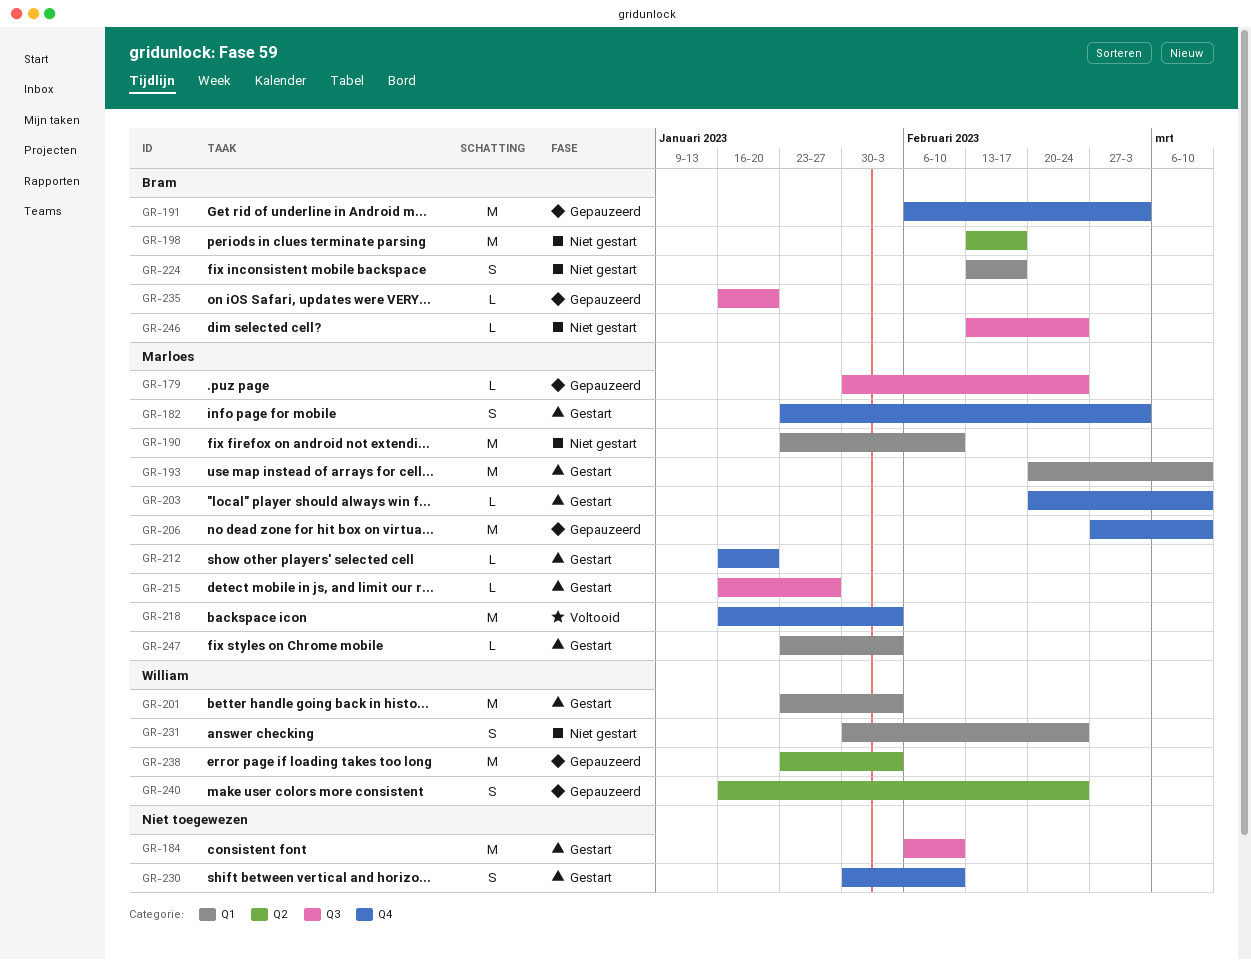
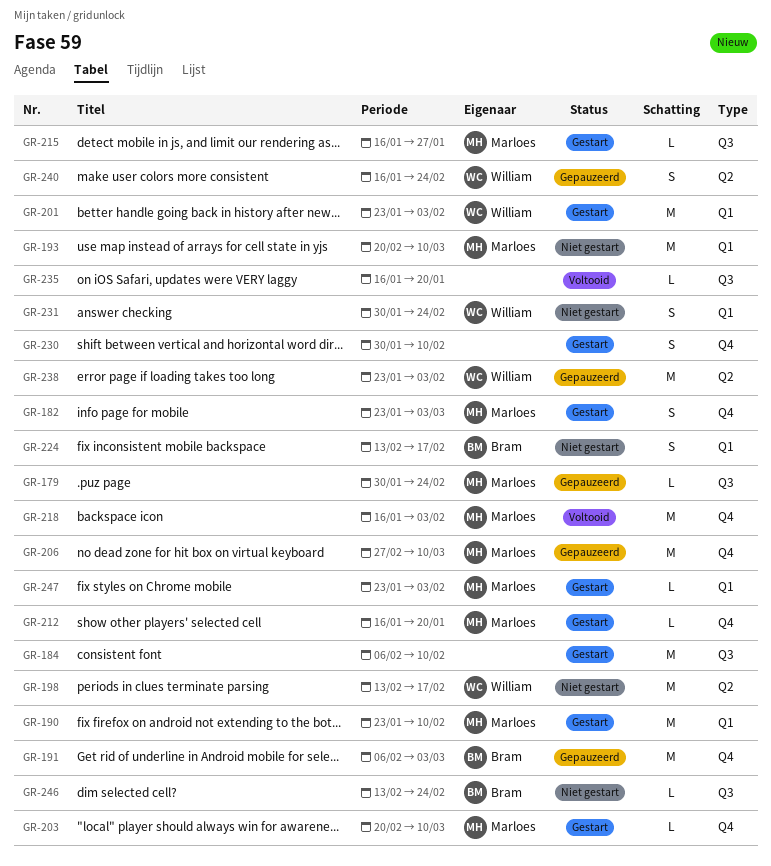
GR-190, status: Niet gestart -> Gestart
GR-193, status: Gestart -> Niet gestart
GR-198, owner: Bram -> William
GR-235, status: Gepauzeerd -> Voltooid
GR-235, owner: Bram -> none

